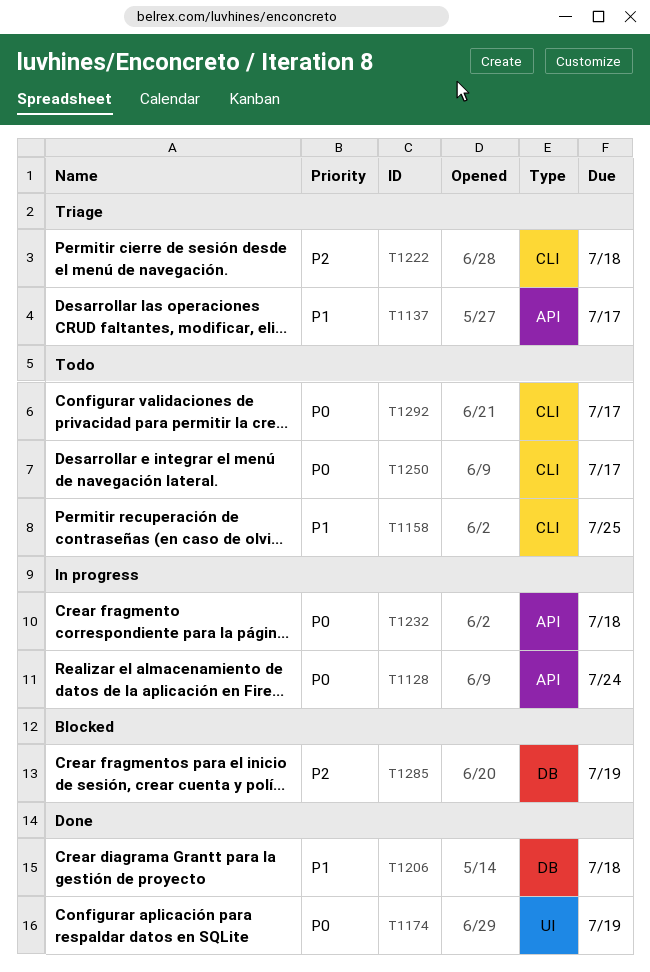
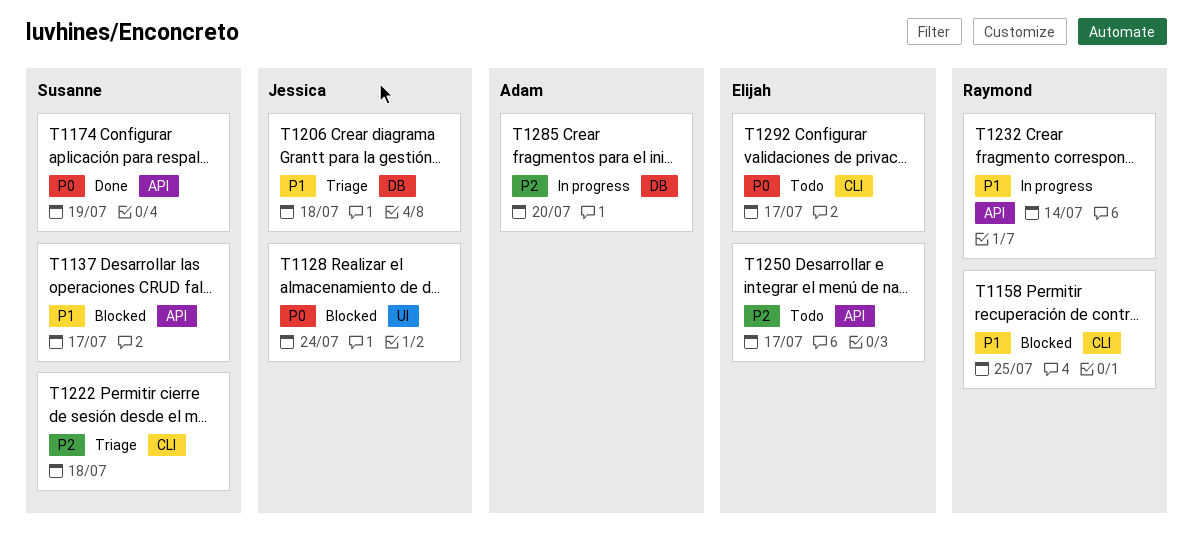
T1128, status: In progress -> Blocked
T1128, label: API -> UI
T1137, status: Triage -> Blocked
T1158, status: Todo -> Blocked
T1174, label: UI -> API
T1206, status: Done -> Triage
T1232, priority: P0 -> P1
T1232, due: Jul 18 -> Jul 14
T1250, priority: P0 -> P2
T1250, label: CLI -> API
T1285, status: Blocked -> In progress
T1285, due: Jul 19 -> Jul 20

